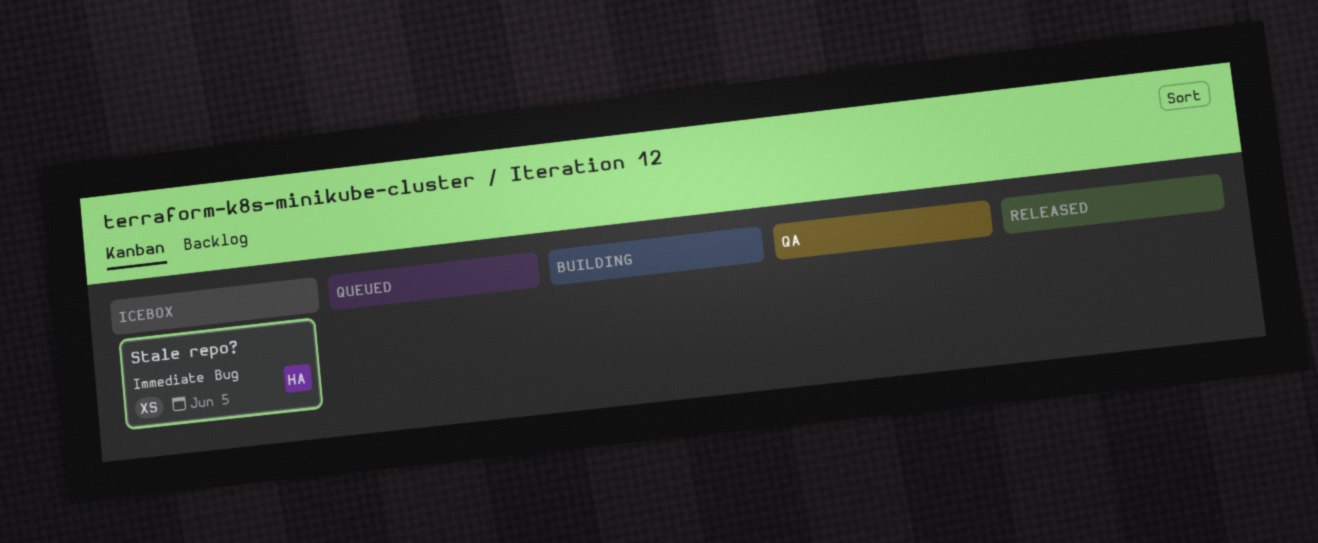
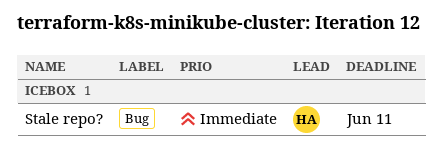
Stale repo?, due: Jun 5 -> Jun 11

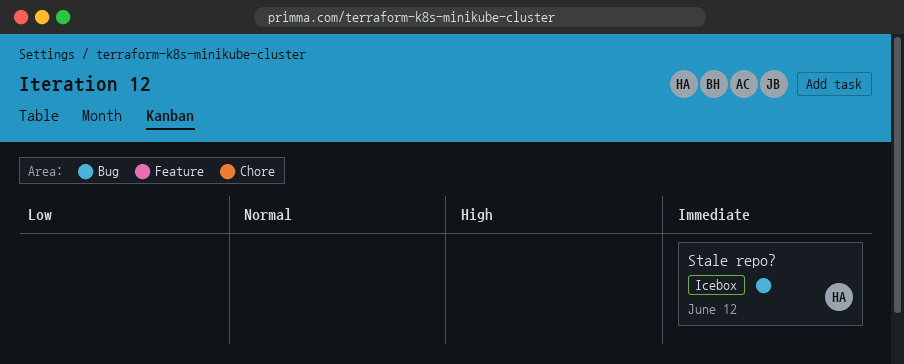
Stale repo?, due: Jun 11 -> Jun 12

